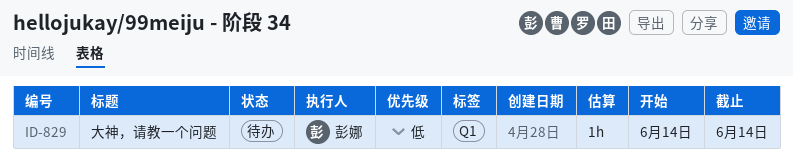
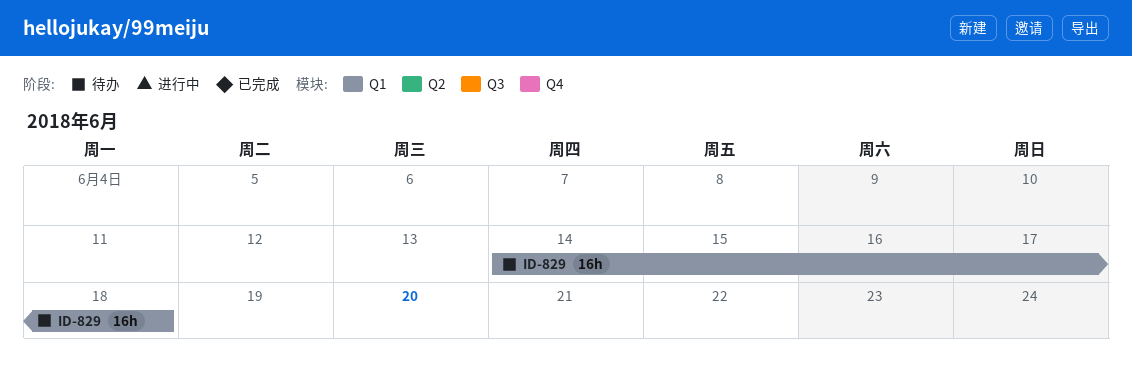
ID-829, estimate: 1h -> 16h
ID-829, due: Jun 14 -> Jun 18

